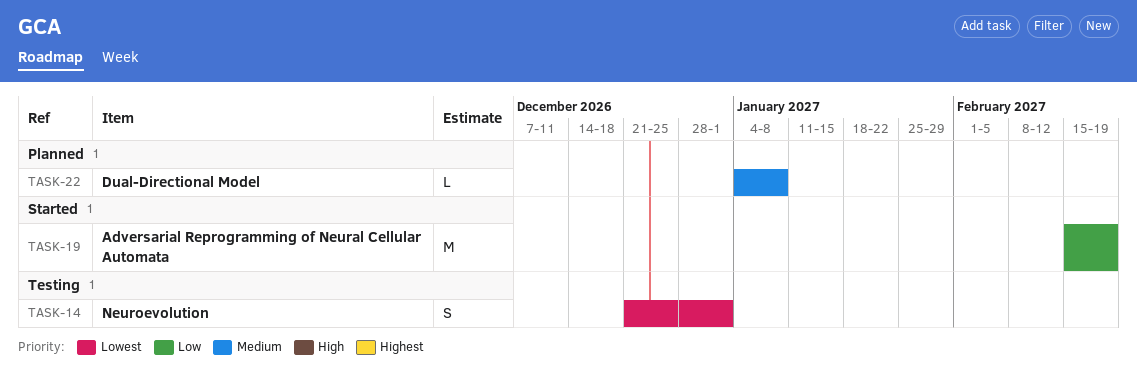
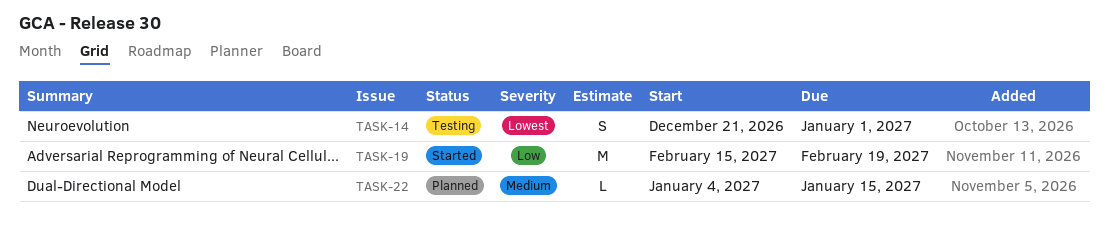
TASK-22, due: Jan 8 -> Jan 15

